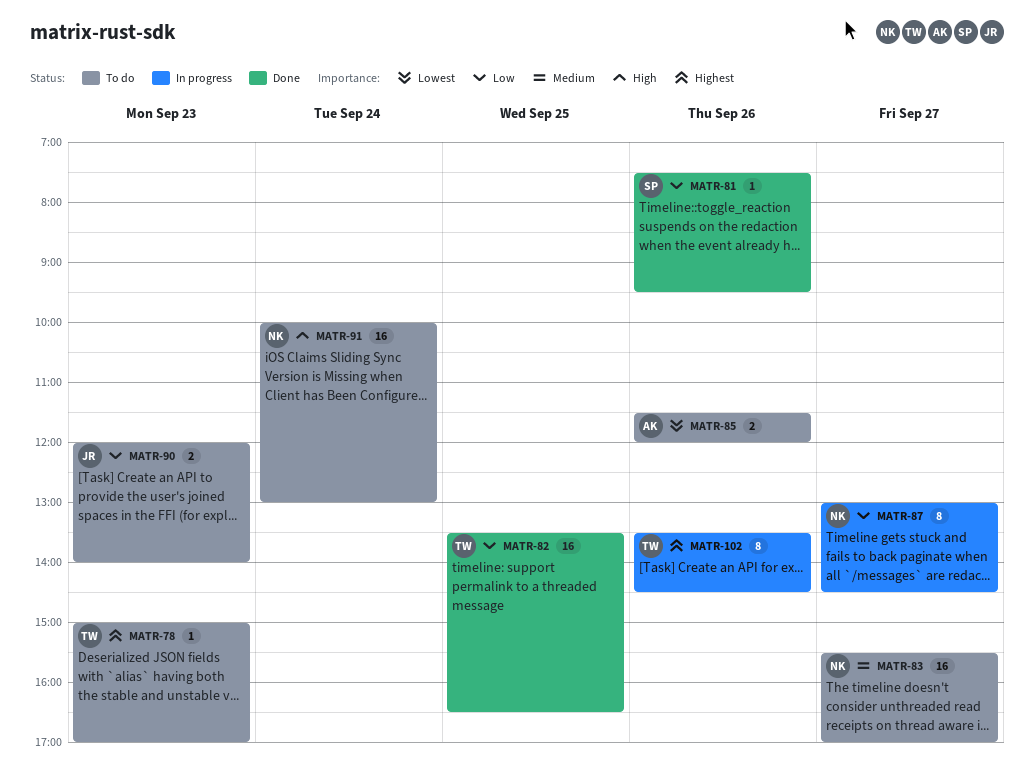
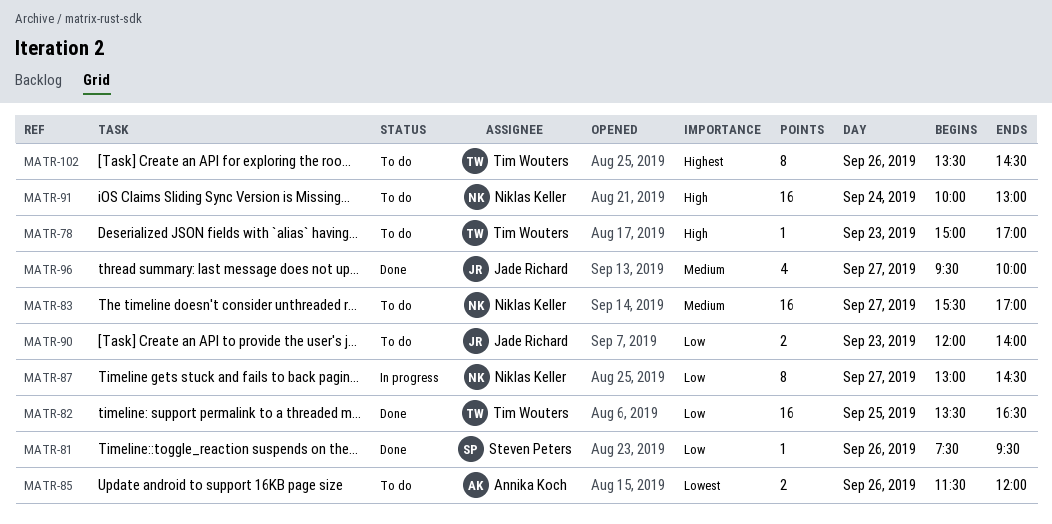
MATR-78, priority: Highest -> High
MATR-96: none -> present
MATR-102, status: In progress -> To do

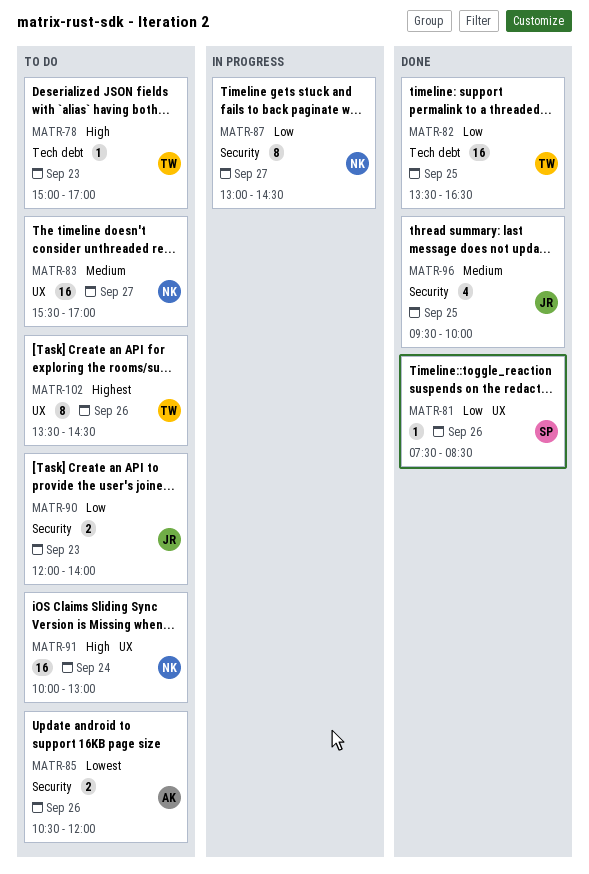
MATR-81, ends: 09:30 -> 08:30
MATR-85, begins: 11:30 -> 10:30
MATR-96, day: Sep 27 -> Sep 25

